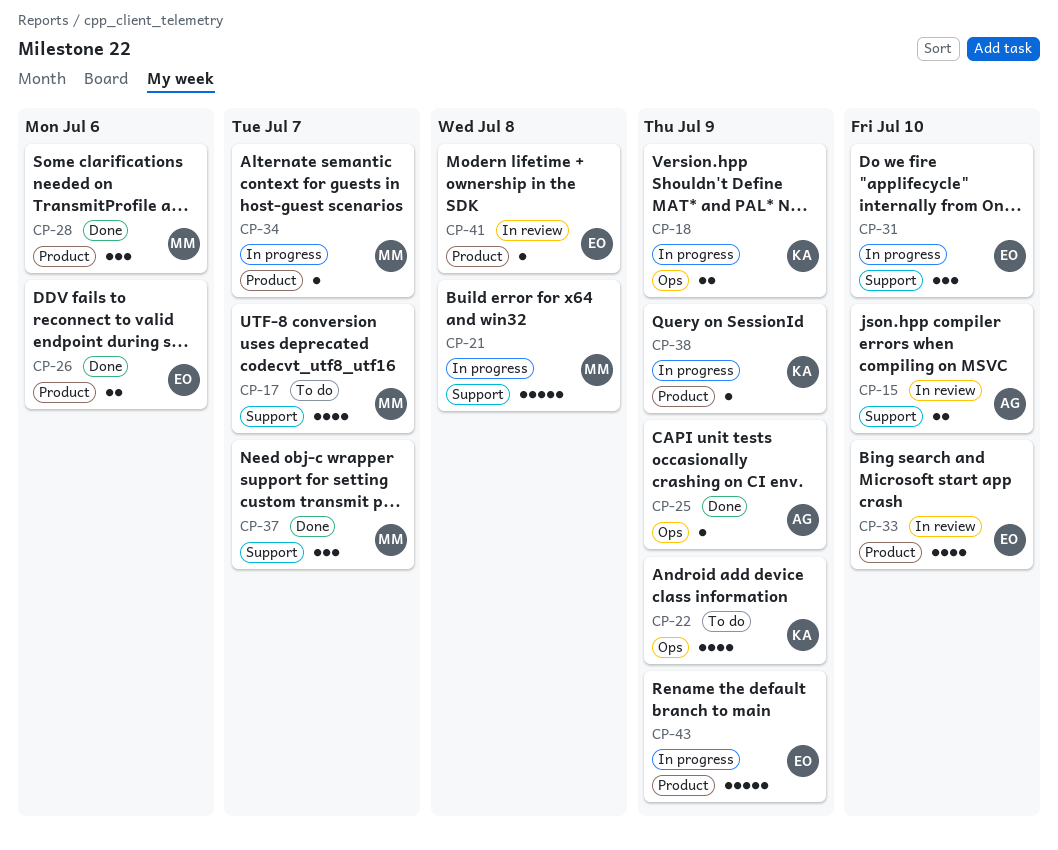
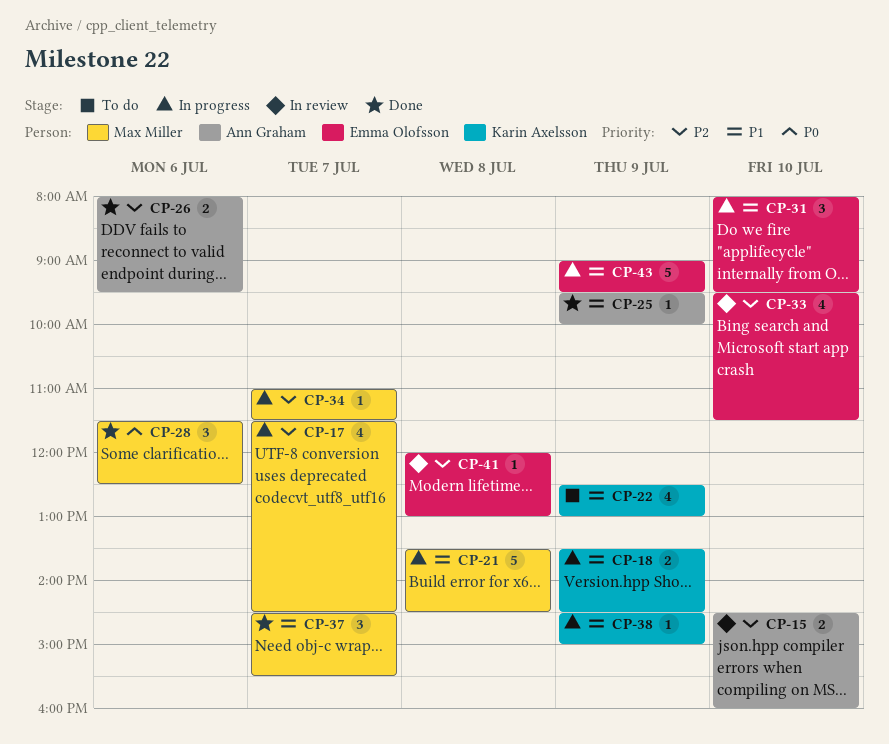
CP-17, status: To do -> In progress
CP-26, owner: Emma Olofsson -> Ann Graham

